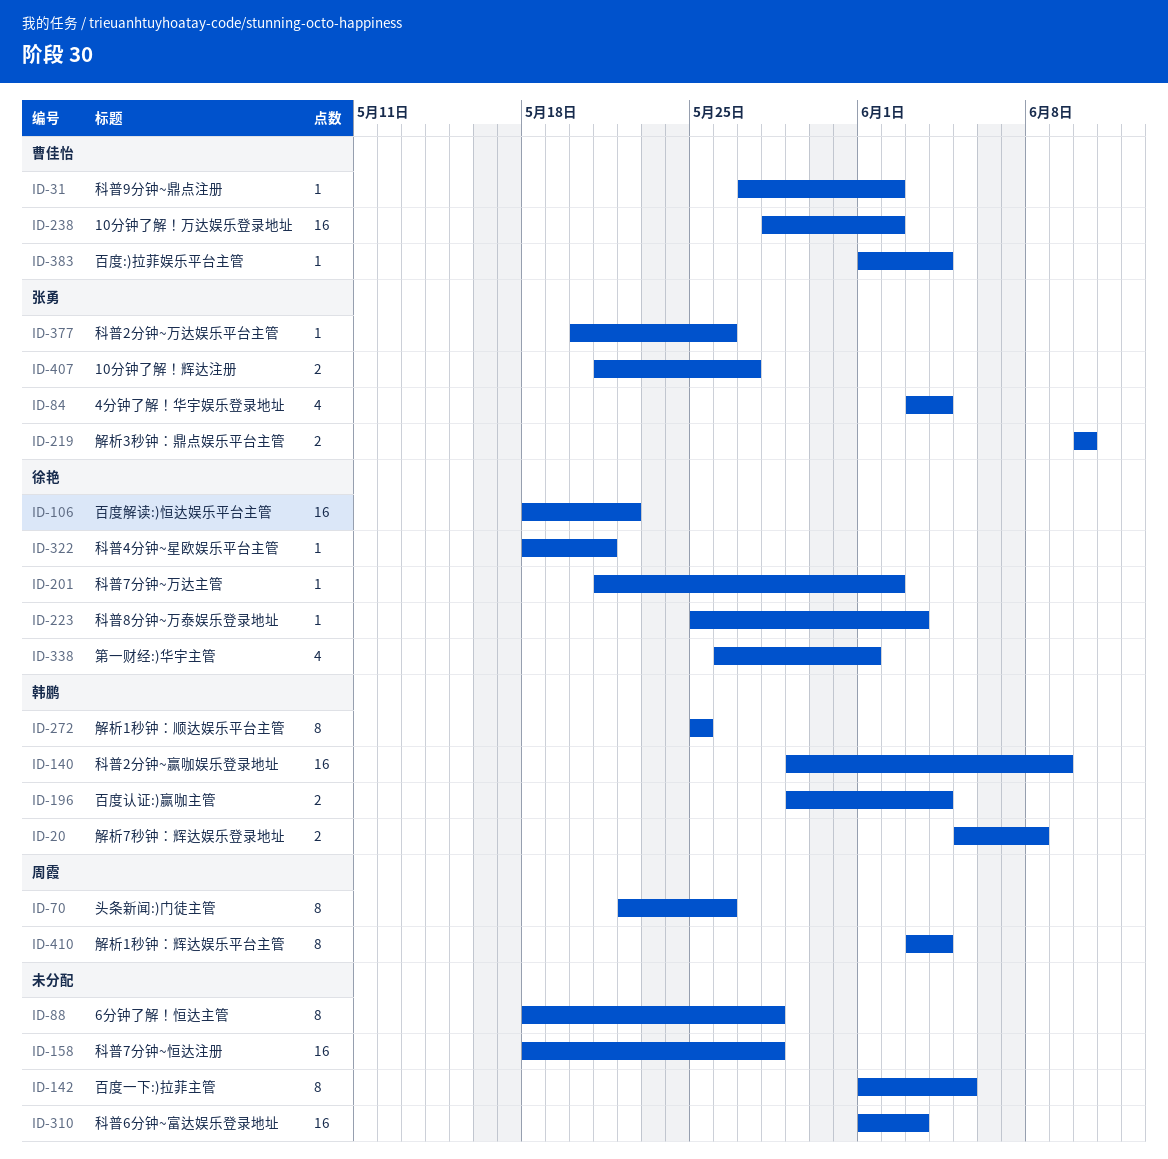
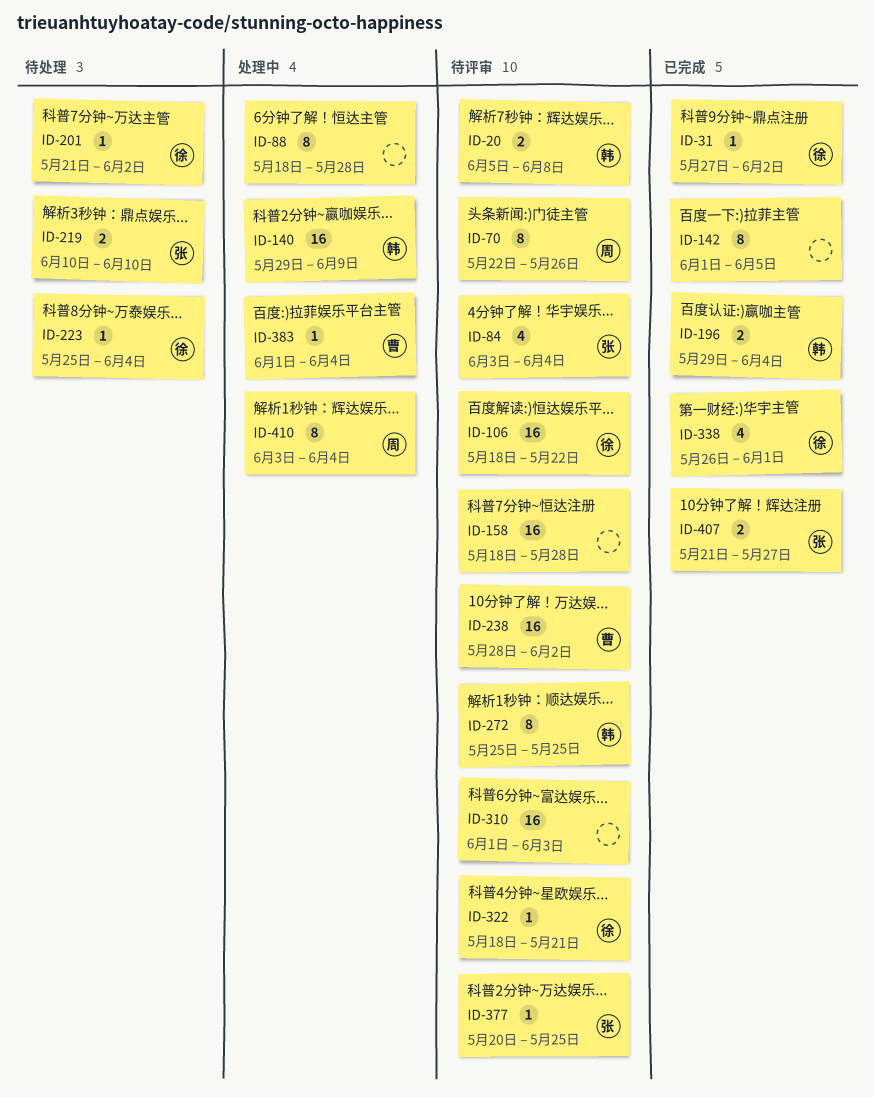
ID-31, owner: 曹佳怡 -> 徐艳
ID-223, due: Jun 3 -> Jun 4
ID-377, due: May 26 -> May 25

